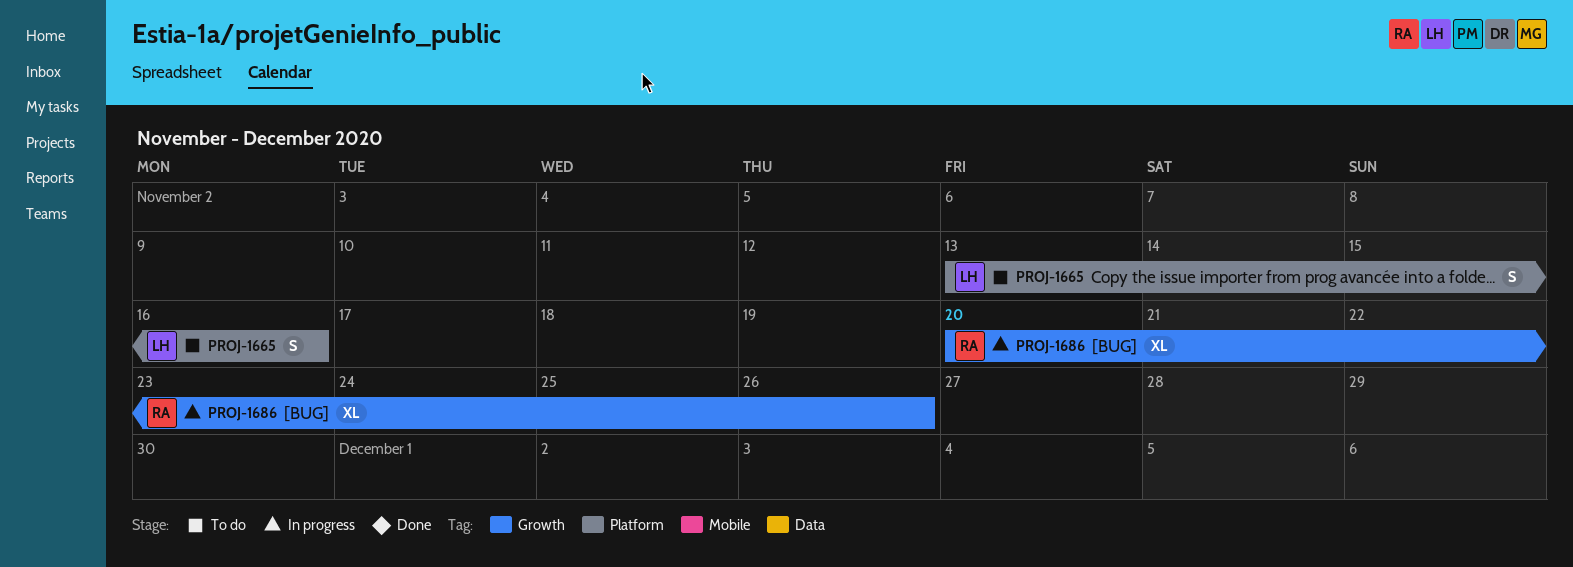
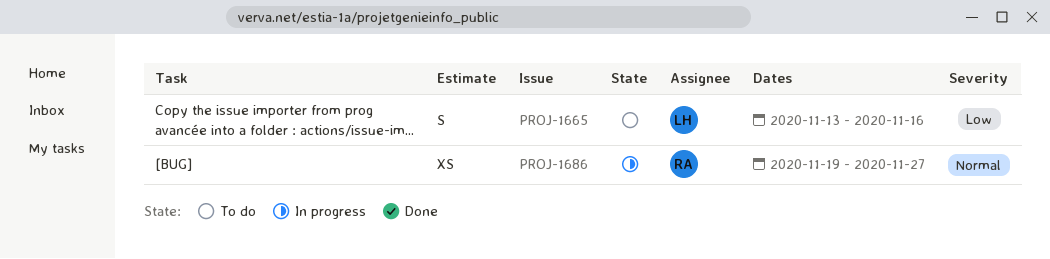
PROJ-1686, estimate: XL -> XS
PROJ-1686, start: Nov 20 -> Nov 19
PROJ-1686, due: Nov 26 -> Nov 27

